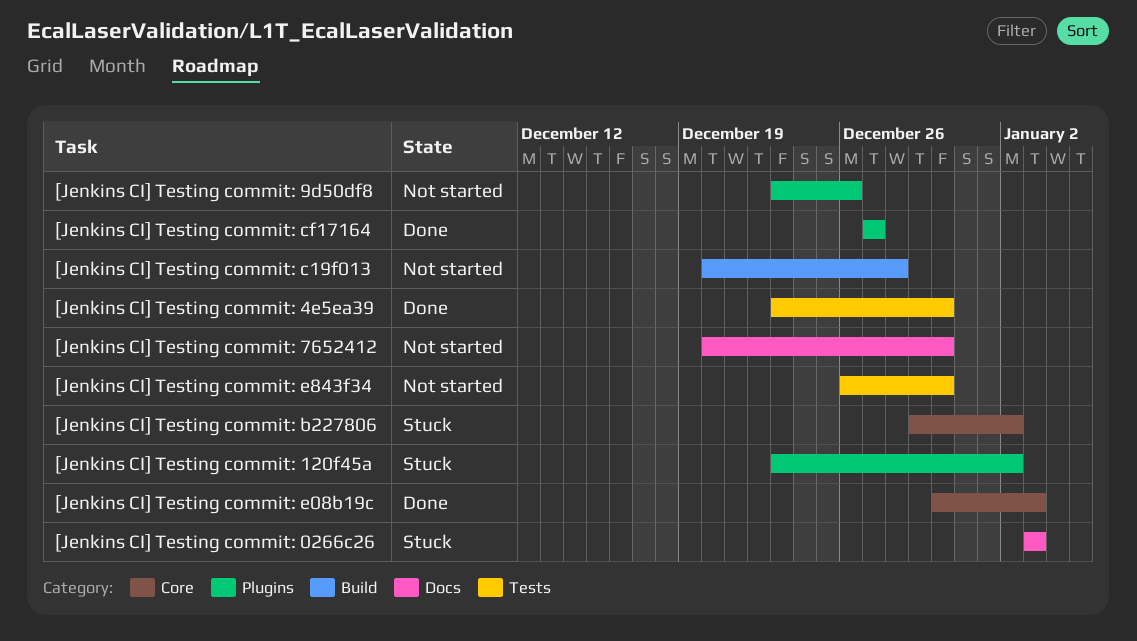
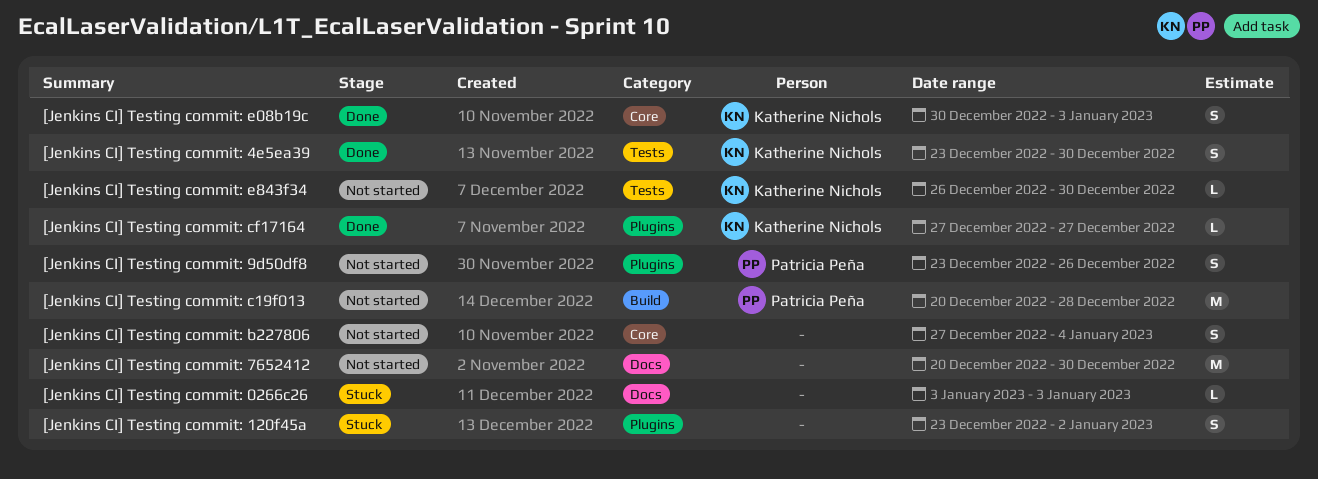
[Jenkins CI] Testing commit: b227806, status: Stuck -> Not started
[Jenkins CI] Testing commit: b227806, start: Dec 29 -> Dec 27
[Jenkins CI] Testing commit: b227806, due: Jan 2 -> Jan 4

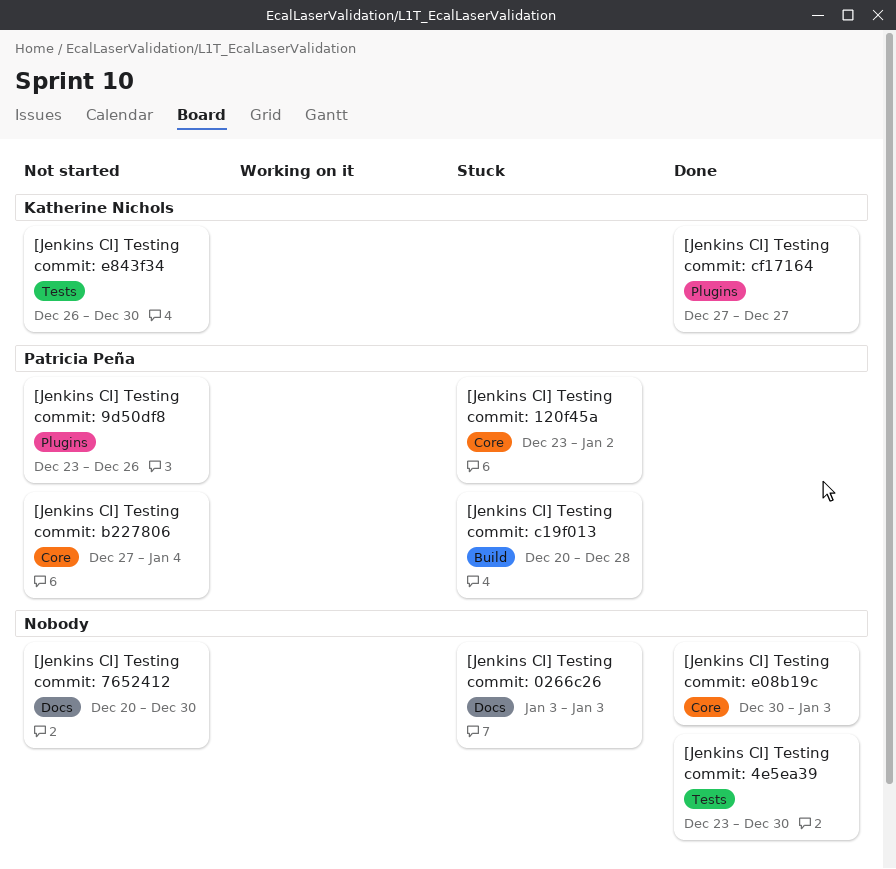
[Jenkins CI] Testing commit: 120f45a, owner: none -> Patricia Peña
[Jenkins CI] Testing commit: 120f45a, label: Plugins -> Core
[Jenkins CI] Testing commit: 4e5ea39, owner: Katherine Nichols -> none
[Jenkins CI] Testing commit: b227806, owner: none -> Patricia Peña
[Jenkins CI] Testing commit: c19f013, status: Not started -> Stuck
[Jenkins CI] Testing commit: e08b19c, owner: Katherine Nichols -> none

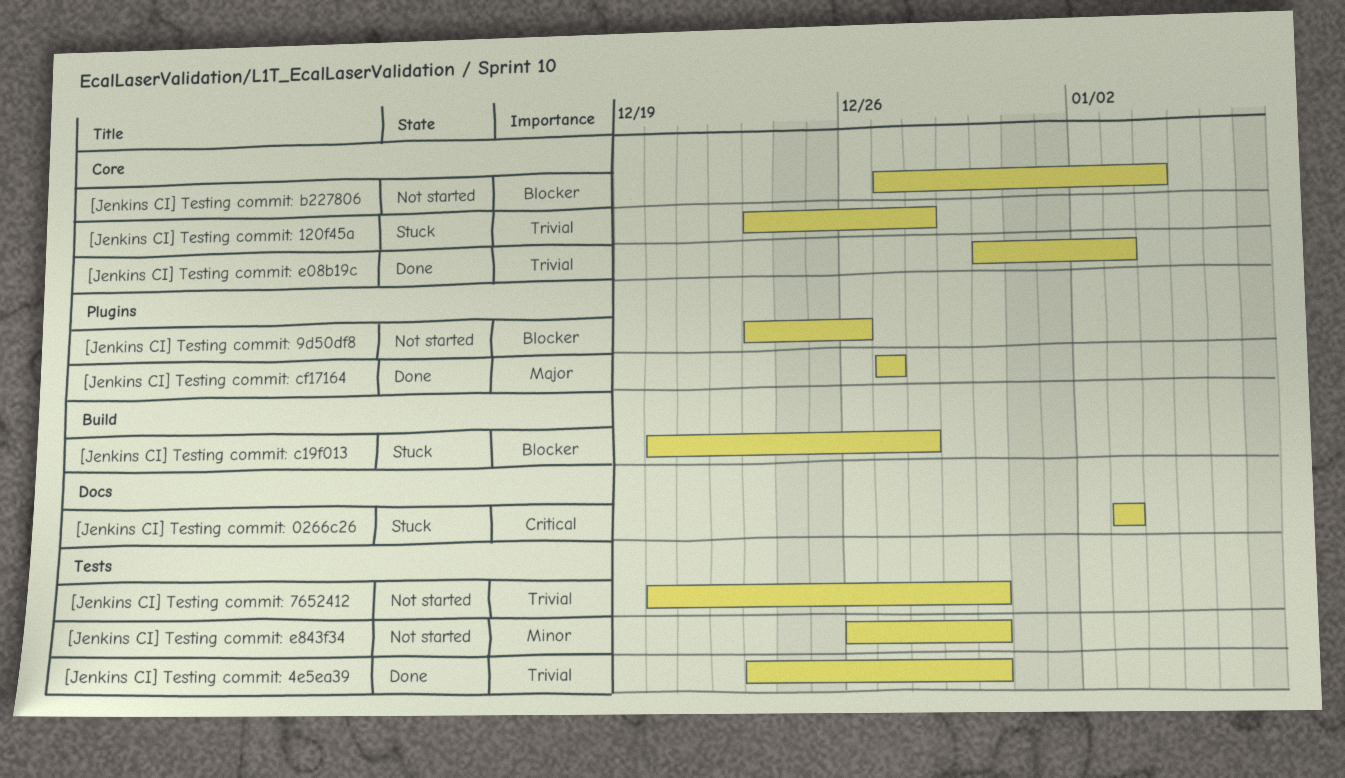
[Jenkins CI] Testing commit: 120f45a, due: Jan 2 -> Dec 28
[Jenkins CI] Testing commit: 7652412, label: Docs -> Tests

